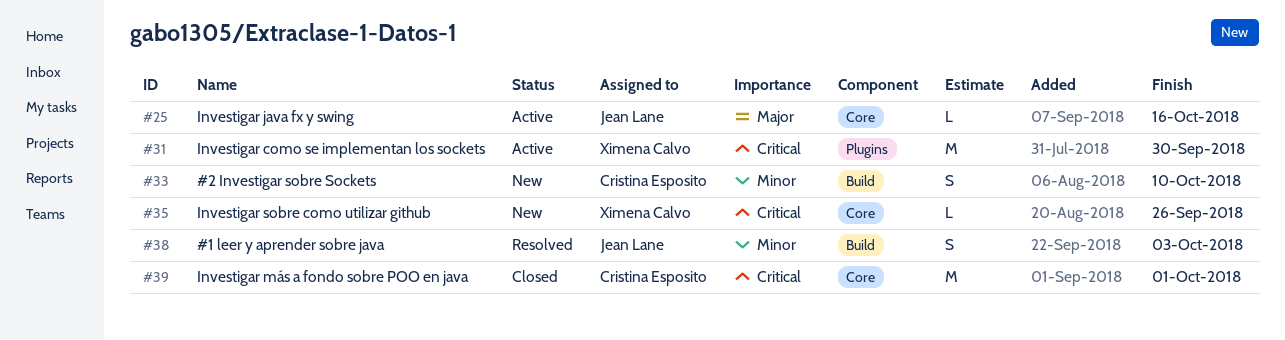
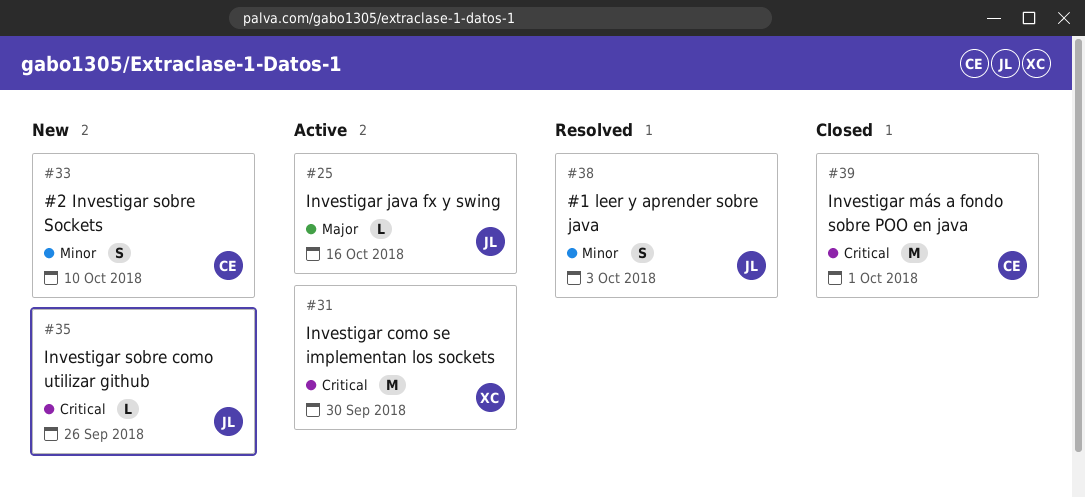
#35, owner: Ximena Calvo -> Jean Lane

